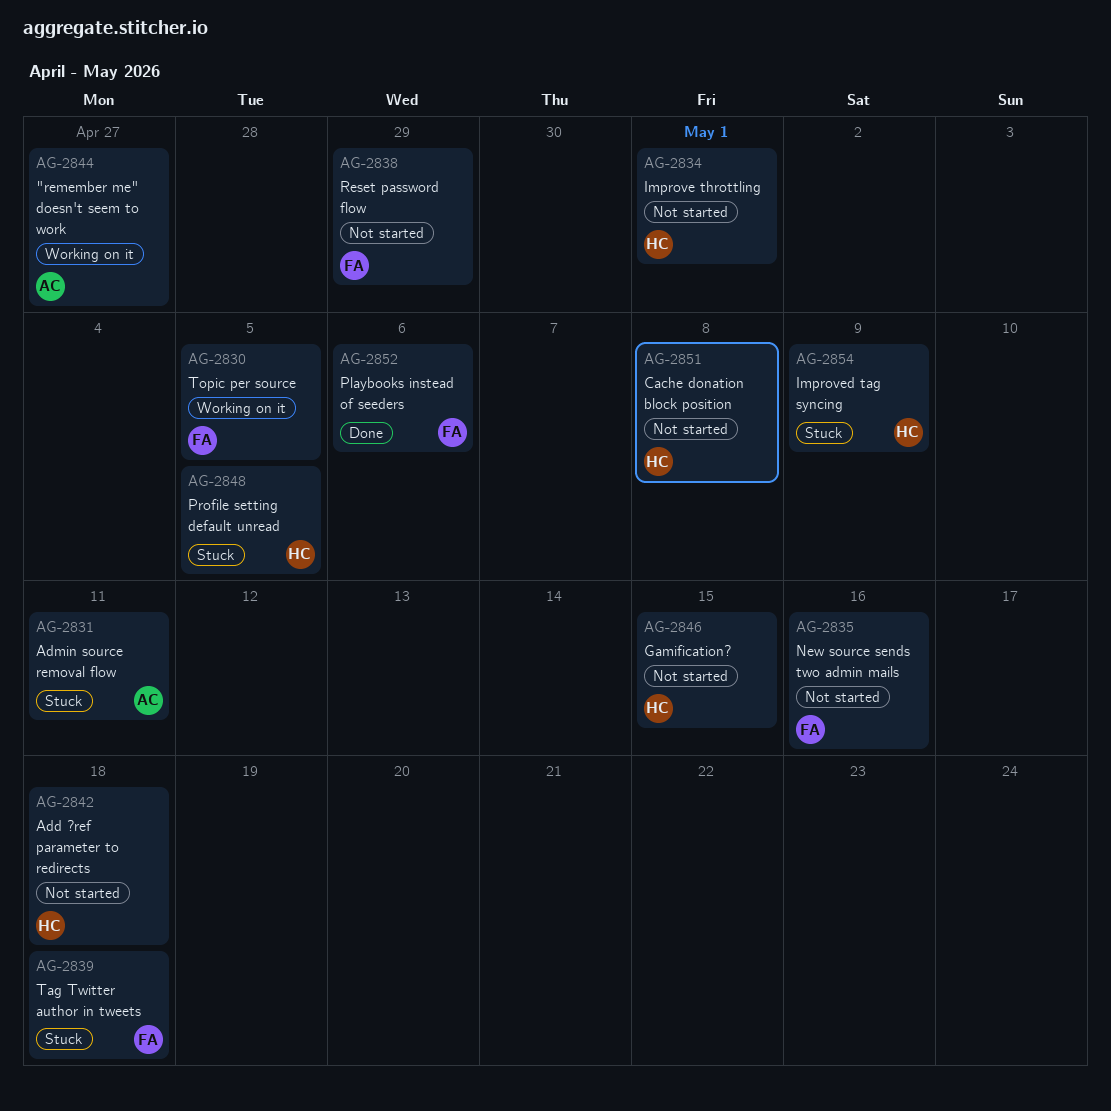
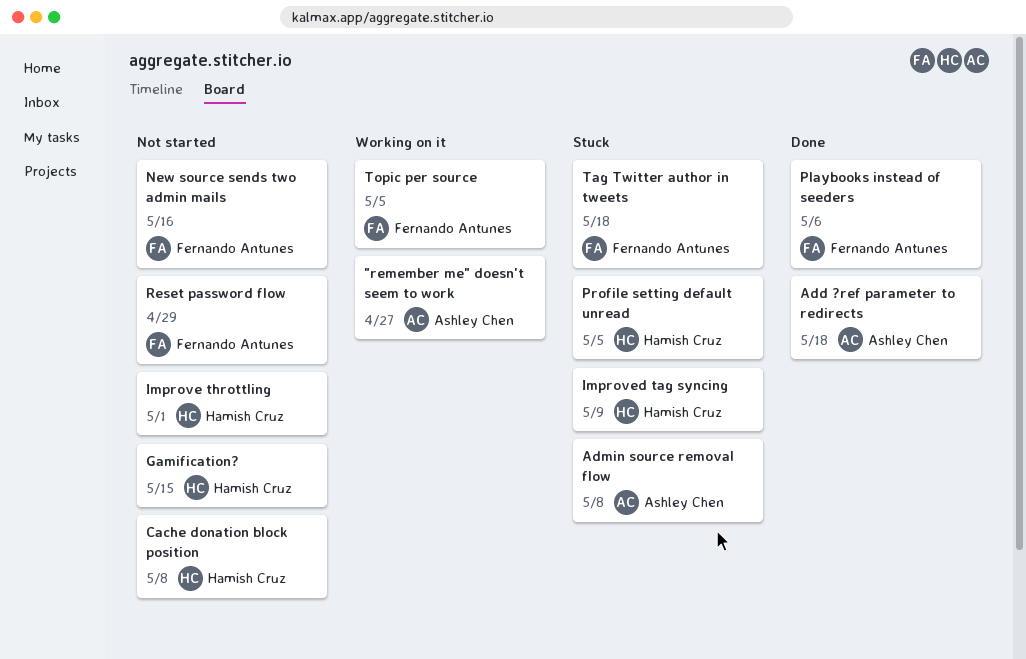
Add ?ref parameter to redirects, status: Not started -> Done
Add ?ref parameter to redirects, owner: Hamish Cruz -> Ashley Chen
Admin source removal flow, due: May 11 -> May 8

